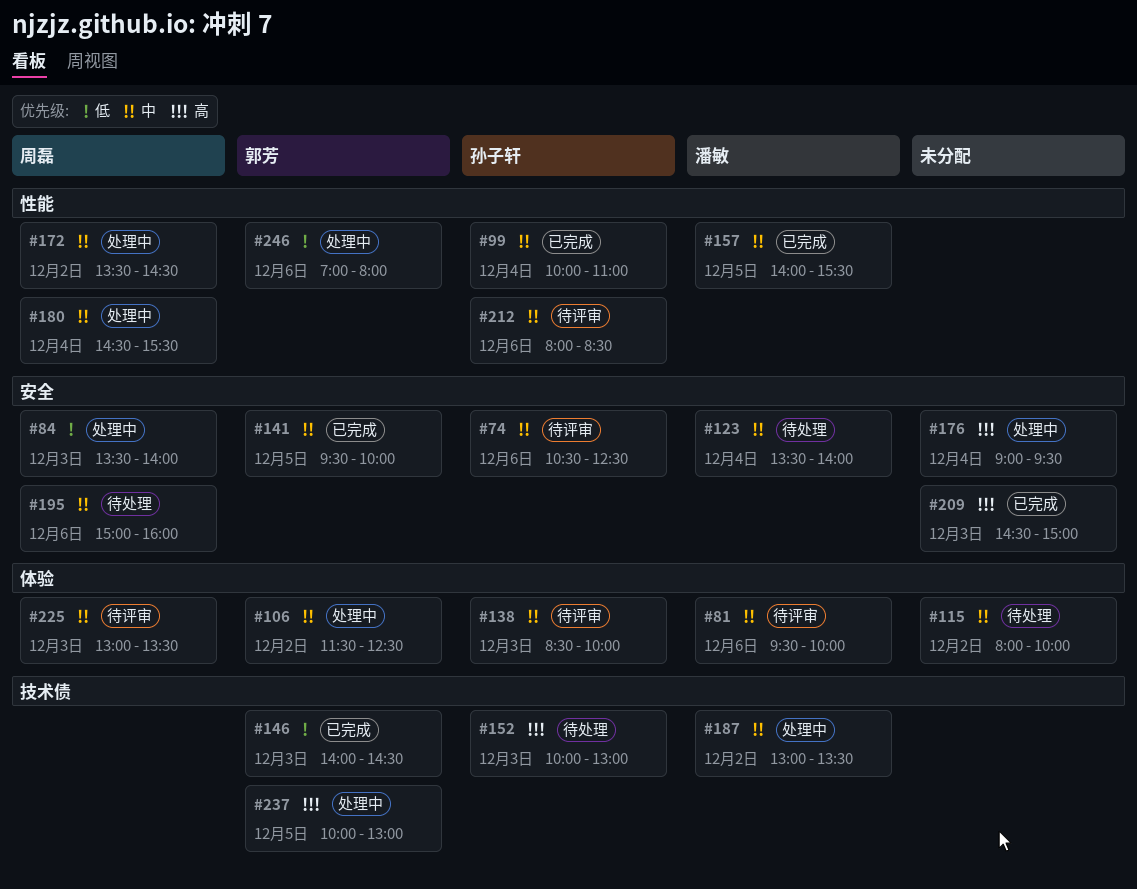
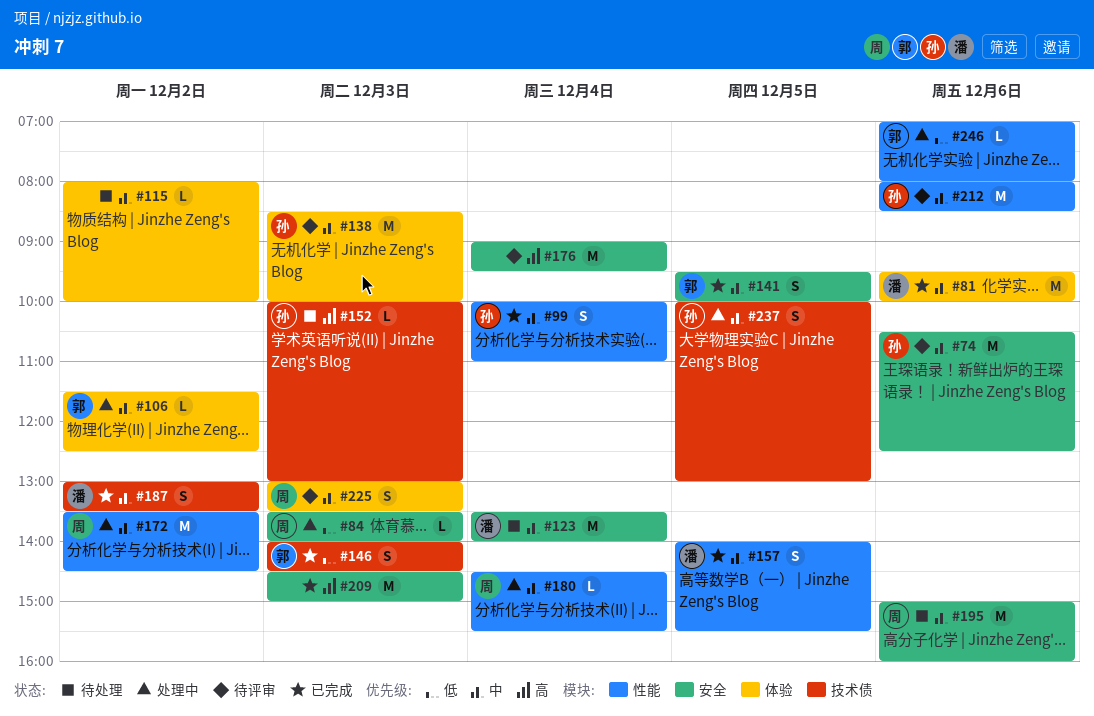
#81, status: 待评审 -> 已完成
#176, status: 处理中 -> 待评审
#187, status: 处理中 -> 已完成
#237, owner: 郭芳 -> 孙子轩
#237, priority: 高 -> 中

